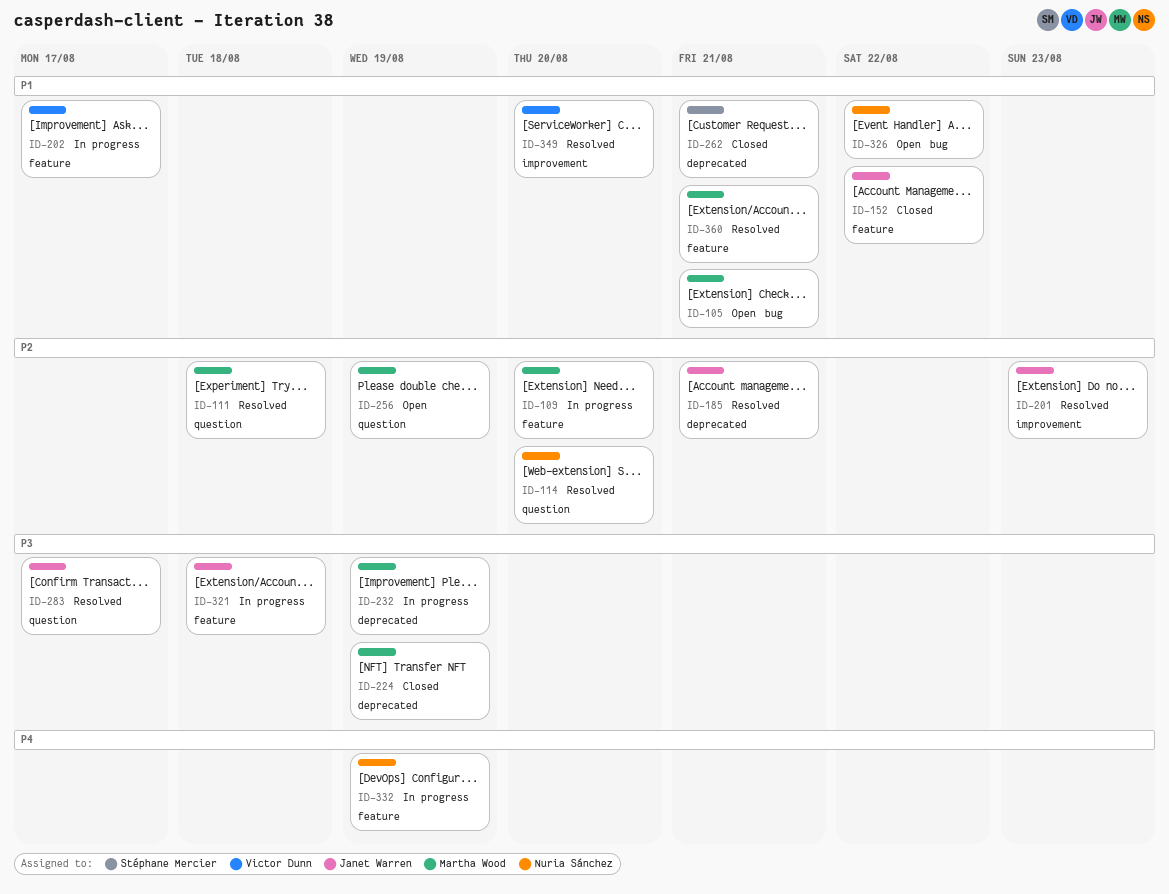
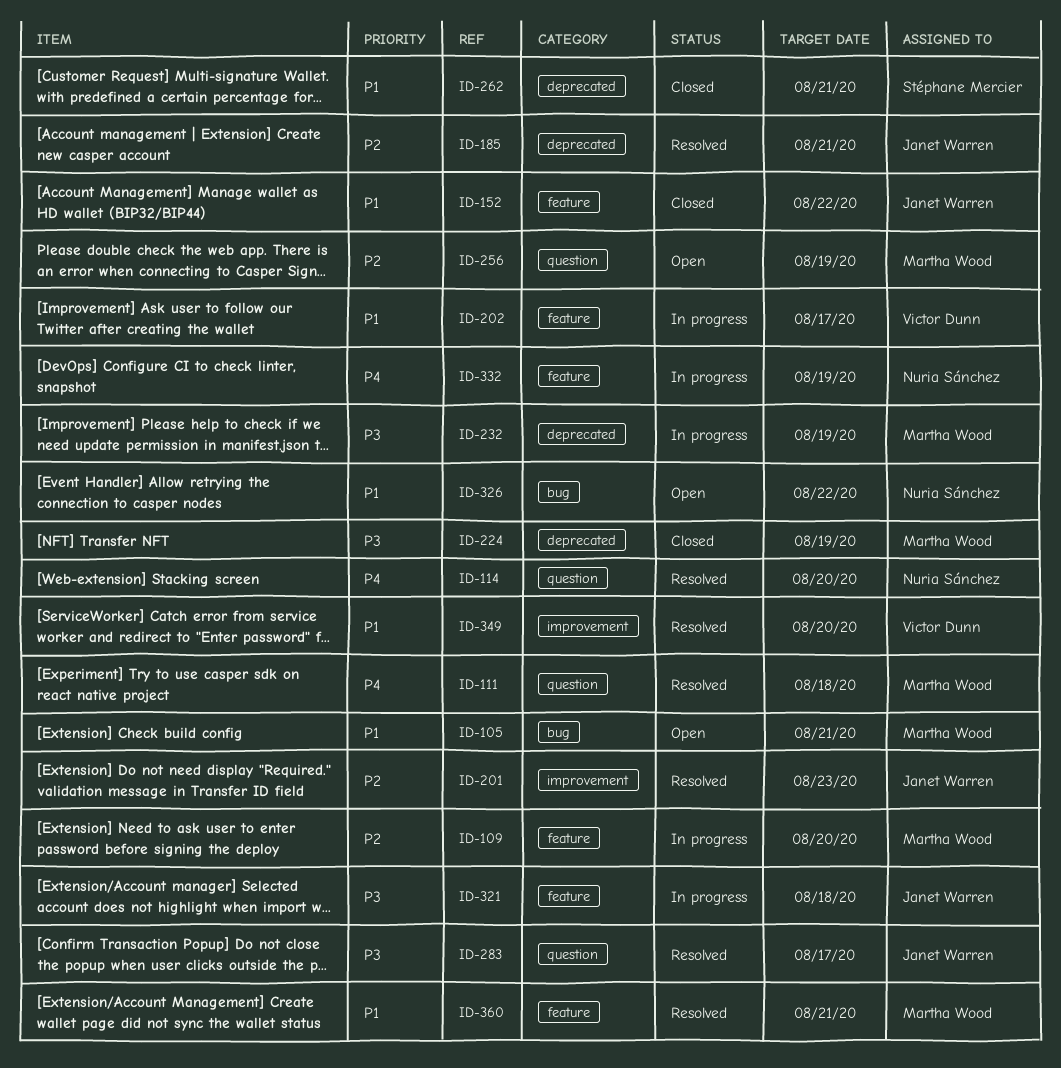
ID-111, priority: P2 -> P4
ID-114, priority: P2 -> P4

